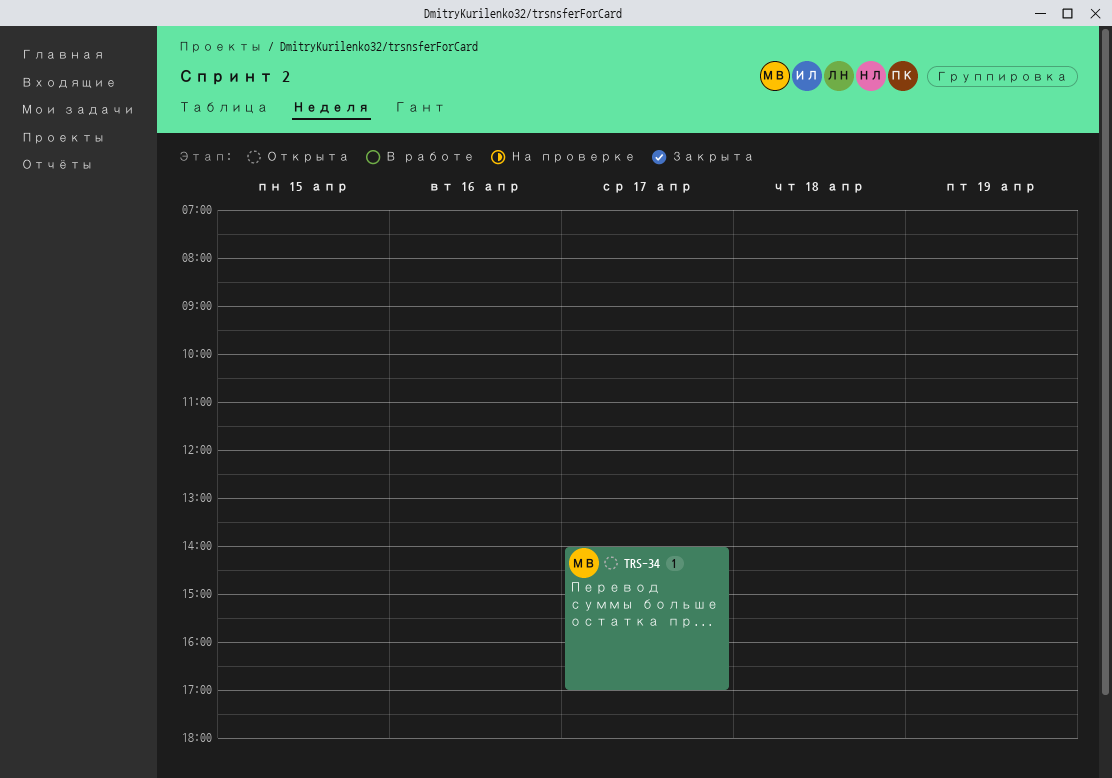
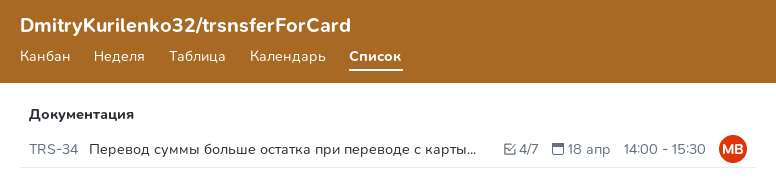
TRS-34, day: Apr 17 -> Apr 18
TRS-34, ends: 17:00 -> 15:30

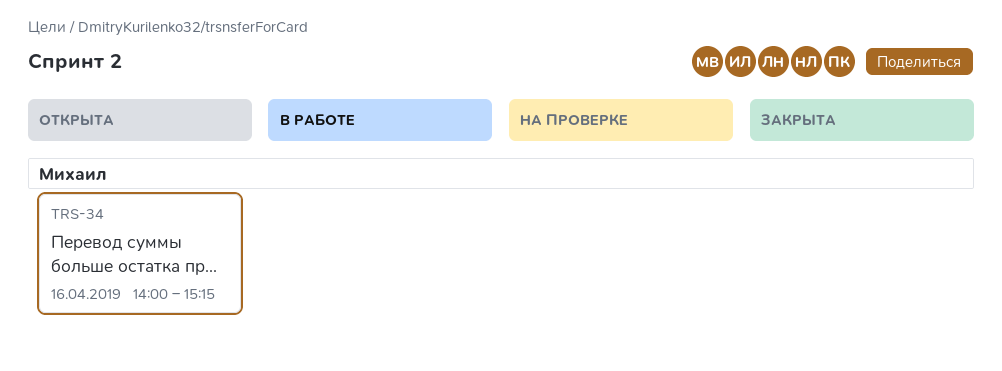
TRS-34, day: Apr 18 -> Apr 16
TRS-34, ends: 15:30 -> 15:15

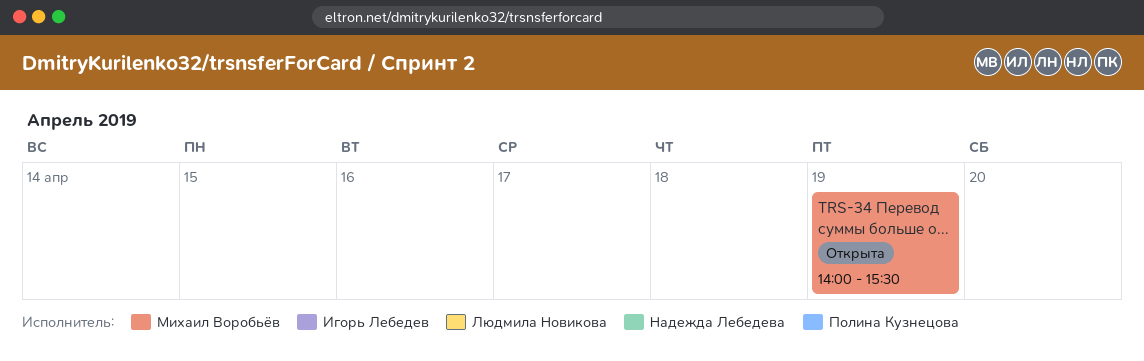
TRS-34, day: Apr 16 -> Apr 19
TRS-34, ends: 15:15 -> 15:30

